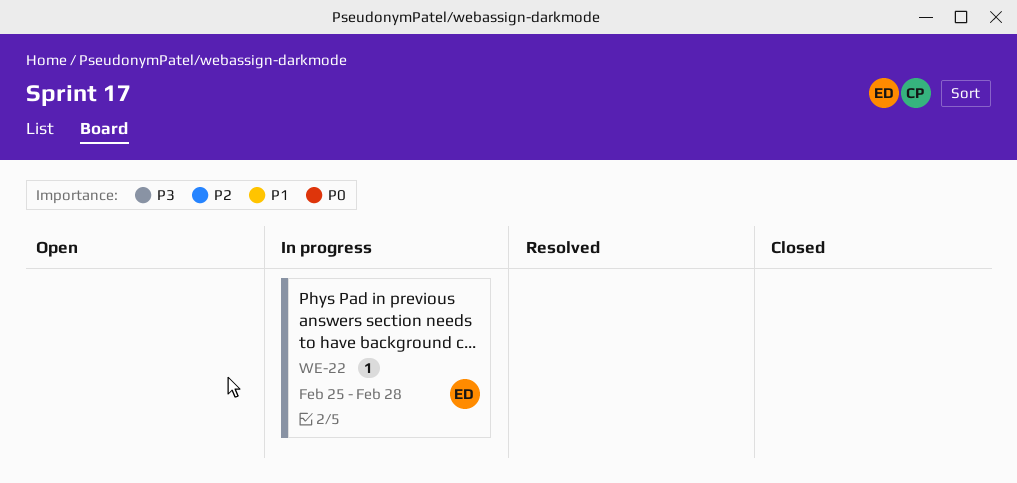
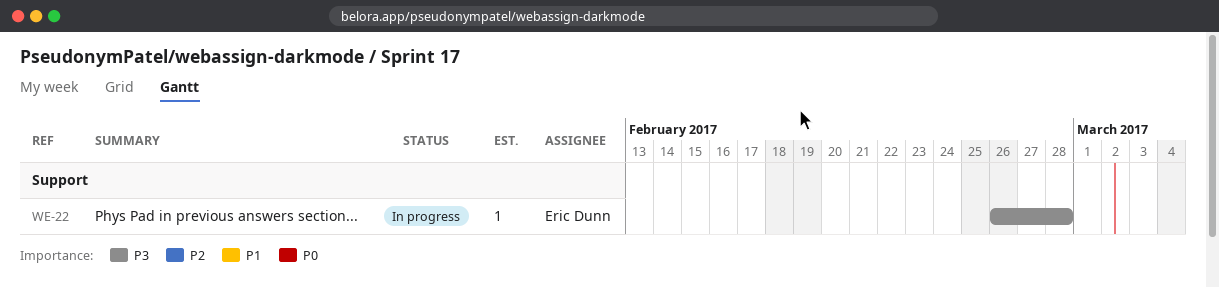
WE-22, start: Feb 25 -> Feb 26

